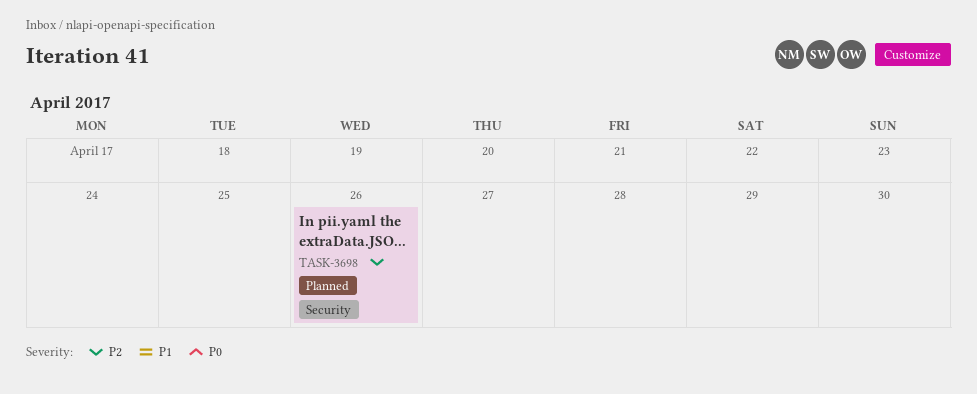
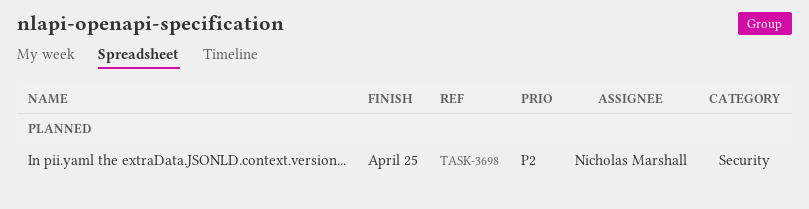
TASK-3698, due: Apr 26 -> Apr 25

